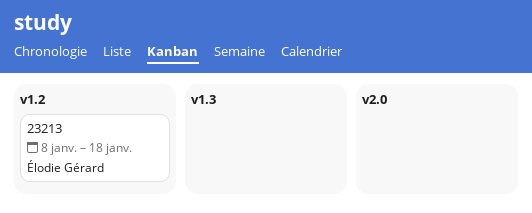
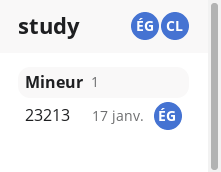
23213, due: Jan 18 -> Jan 17

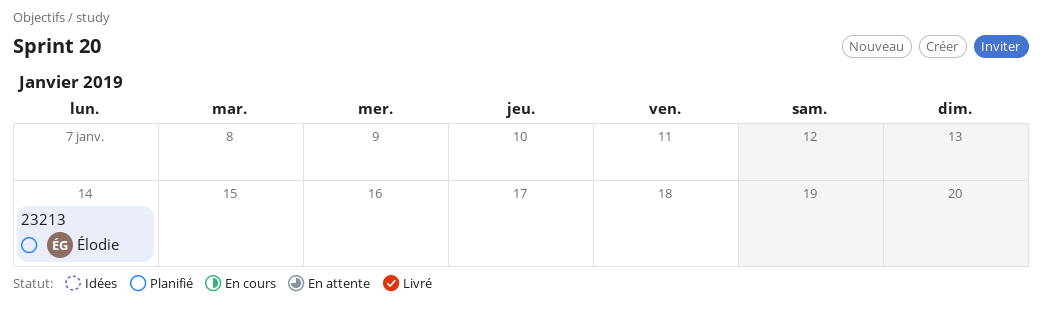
23213, due: Jan 17 -> Jan 14

